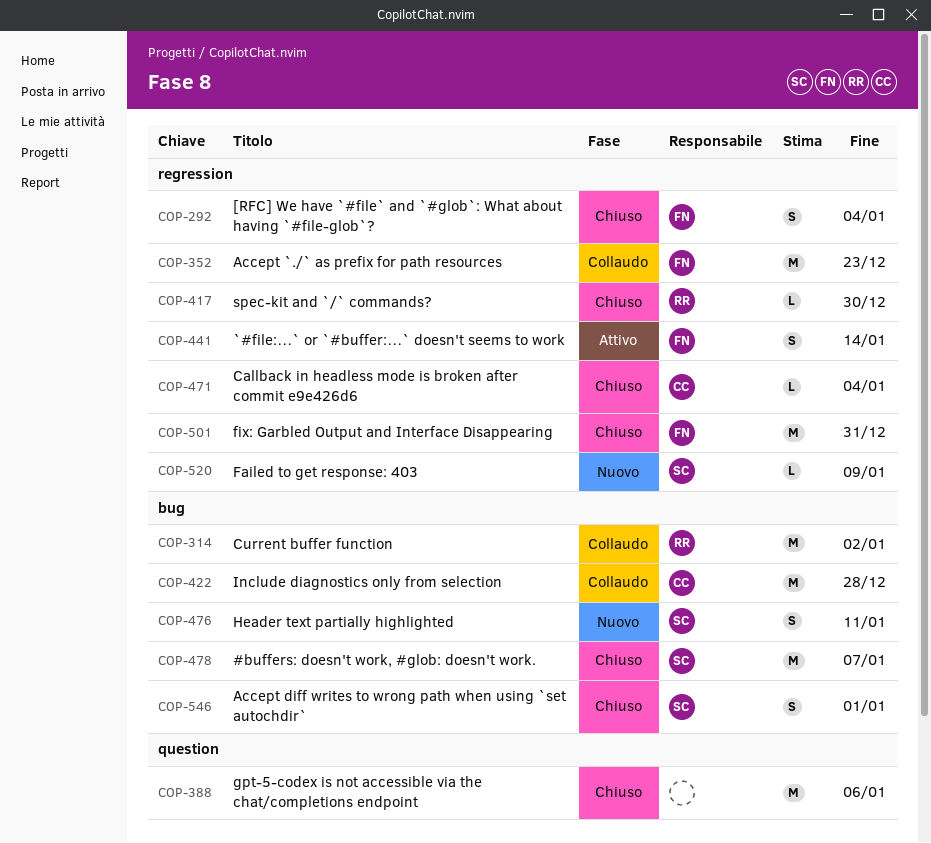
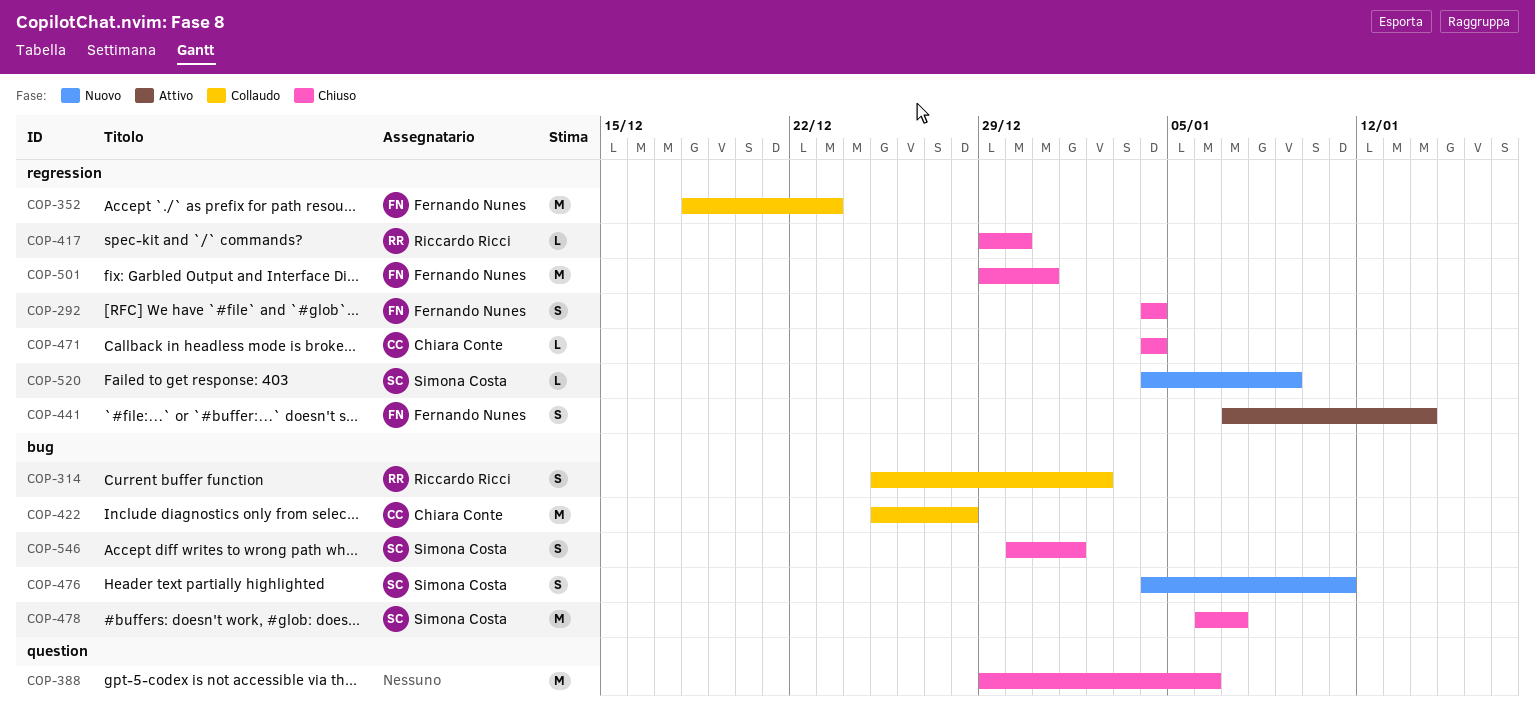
COP-314, estimate: M -> S

